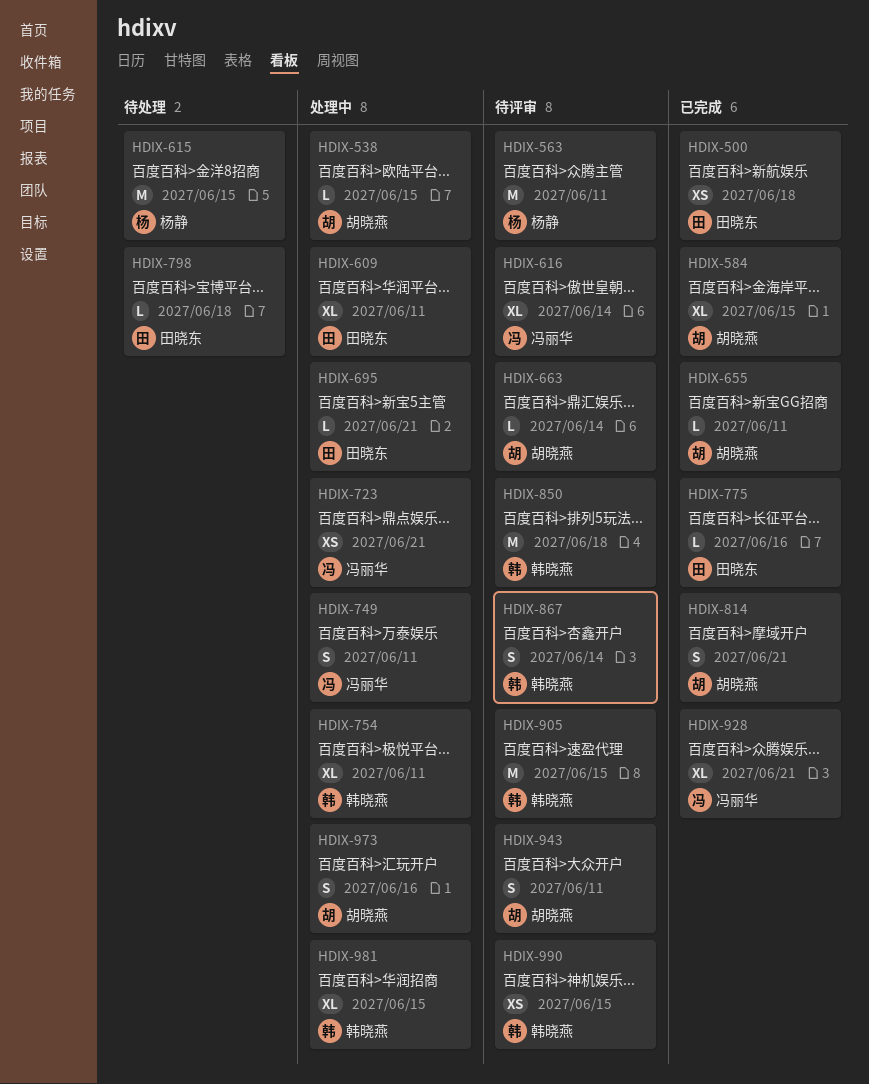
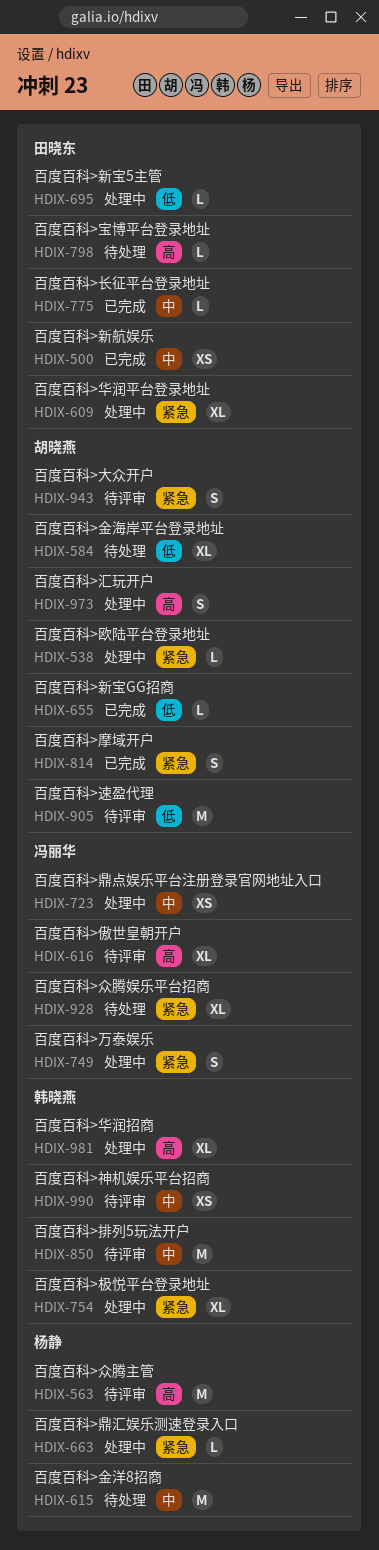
HDIX-584, status: 已完成 -> 待处理
HDIX-663, status: 待评审 -> 处理中
HDIX-663, owner: 胡晓燕 -> 杨静
HDIX-867: present -> none
HDIX-905, owner: 韩晓燕 -> 胡晓燕
HDIX-928, status: 已完成 -> 待处理

